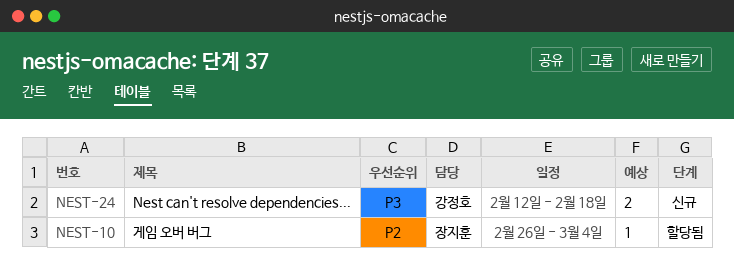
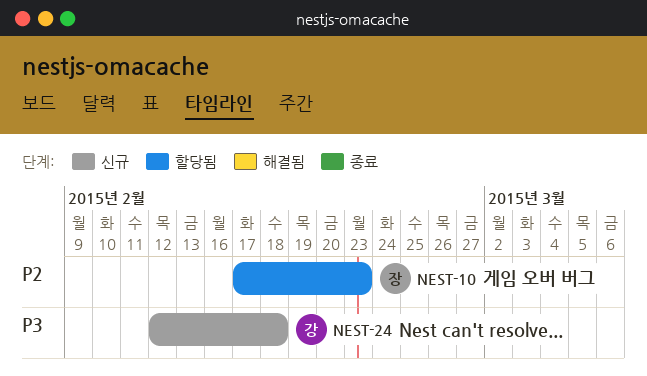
NEST-10, start: Feb 26 -> Feb 17
NEST-10, due: Mar 4 -> Feb 23

